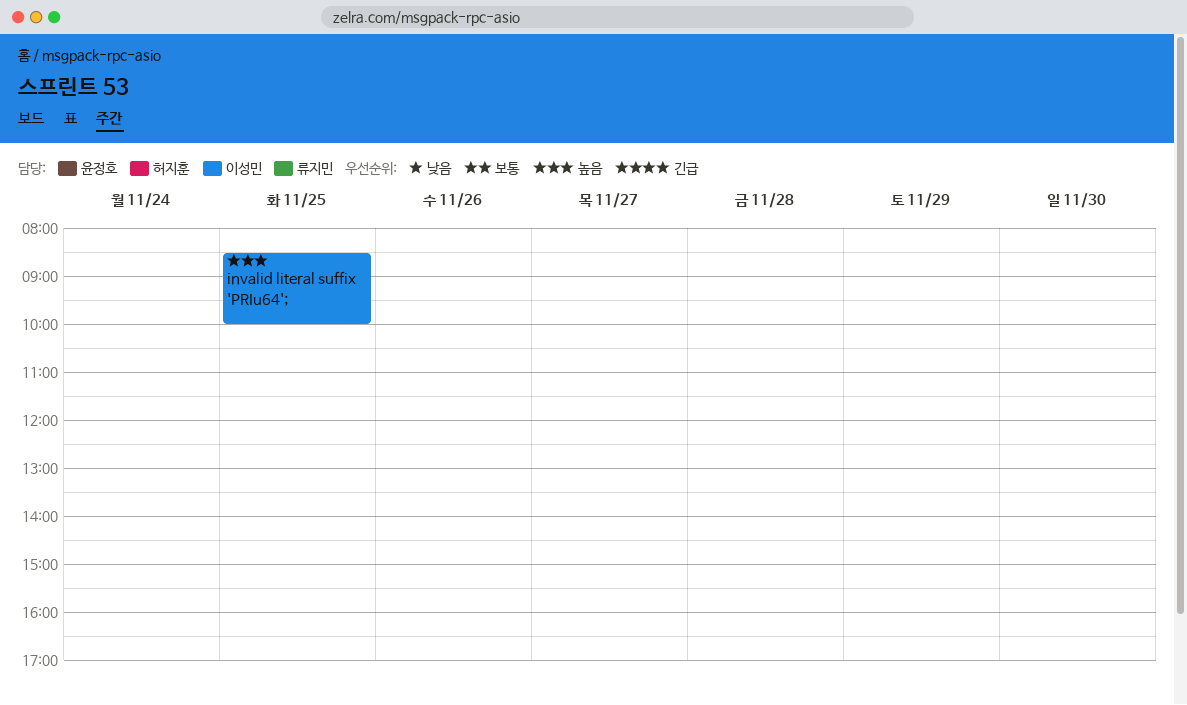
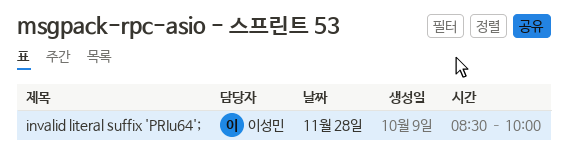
invalid literal suffix 'PRIu64';, day: Nov 25 -> Nov 28

